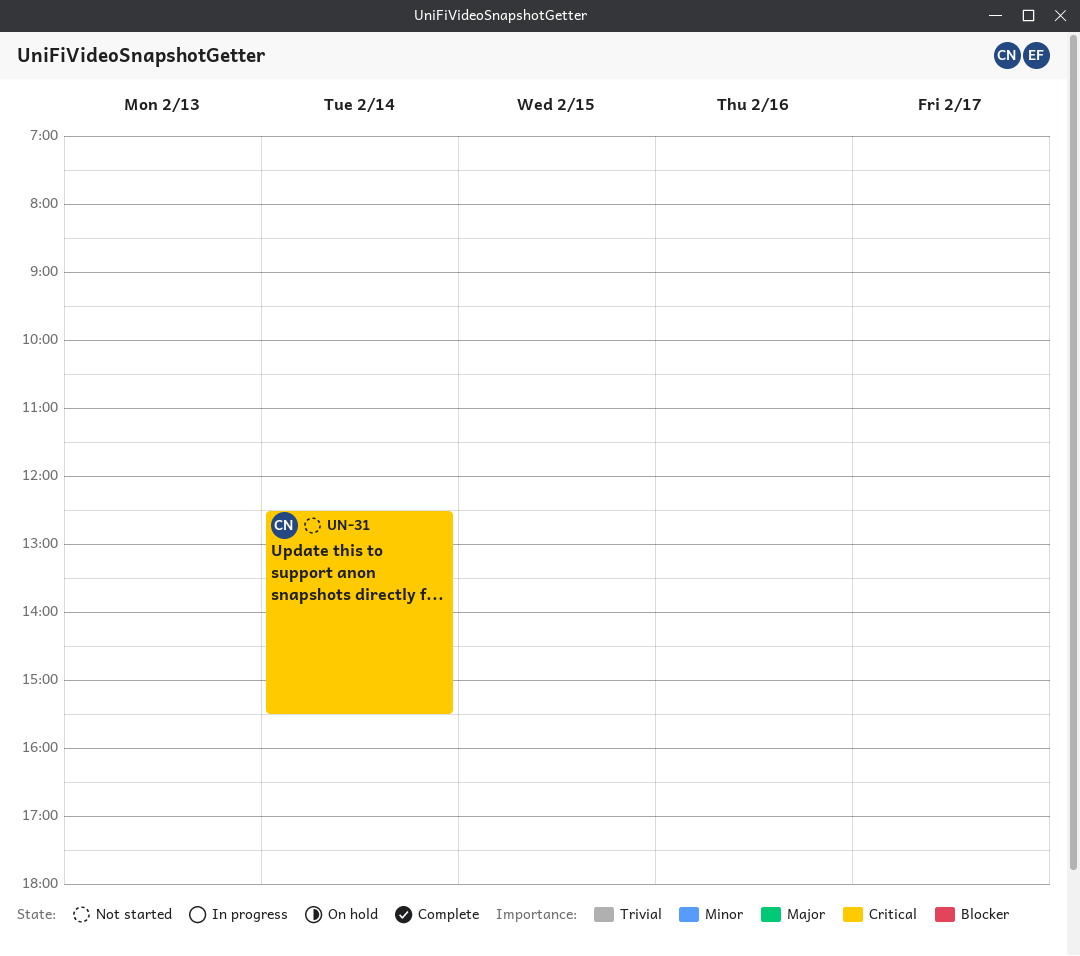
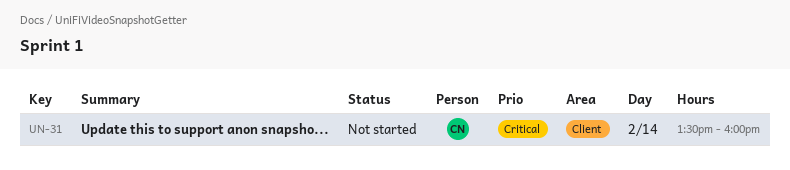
UN-31, begins: 12:30 -> 13:30
UN-31, ends: 15:30 -> 16:00

